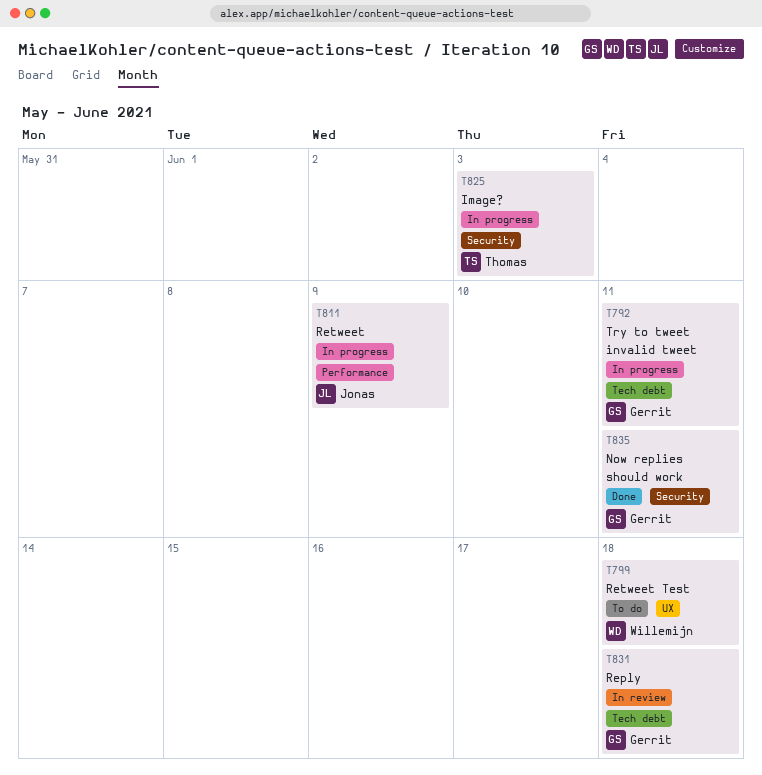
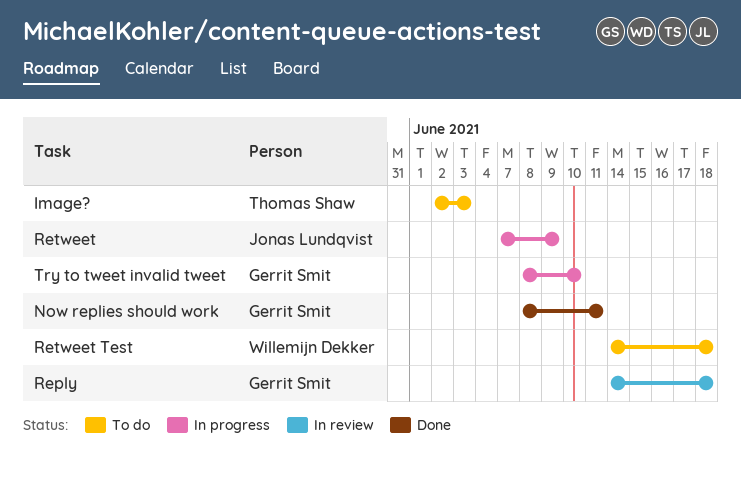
Image?, status: In progress -> To do
Try to tweet invalid tweet, due: Jun 11 -> Jun 10

